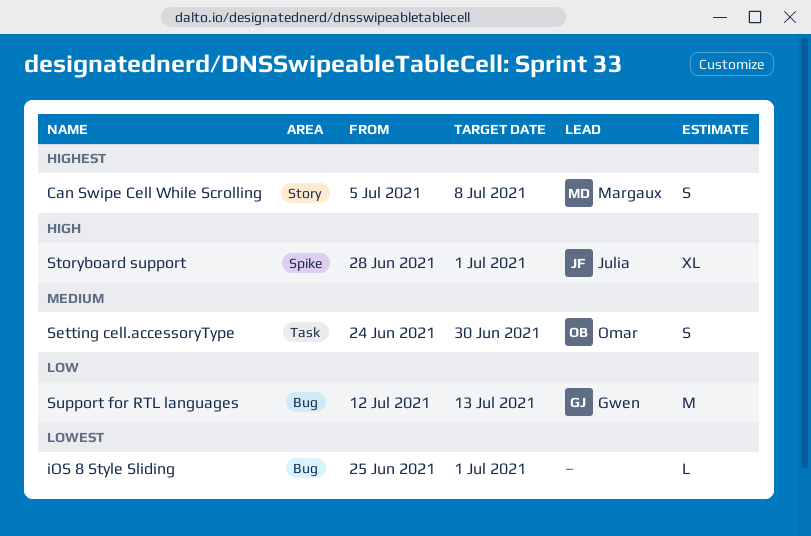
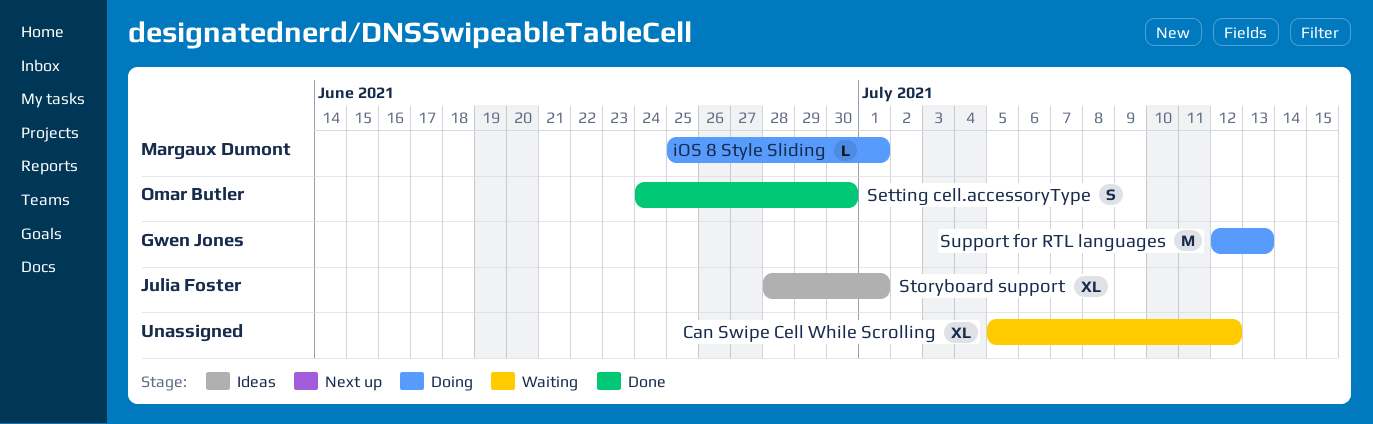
Can Swipe Cell While Scrolling, owner: Margaux Dumont -> none
Can Swipe Cell While Scrolling, estimate: S -> XL
Can Swipe Cell While Scrolling, due: Jul 8 -> Jul 12
iOS 8 Style Sliding, owner: none -> Margaux Dumont

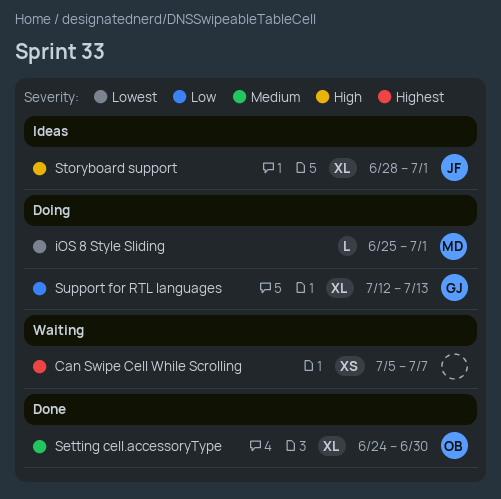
Can Swipe Cell While Scrolling, estimate: XL -> XS
Can Swipe Cell While Scrolling, due: Jul 12 -> Jul 7
Setting cell.accessoryType, estimate: S -> XL
Support for RTL languages, estimate: M -> XL

